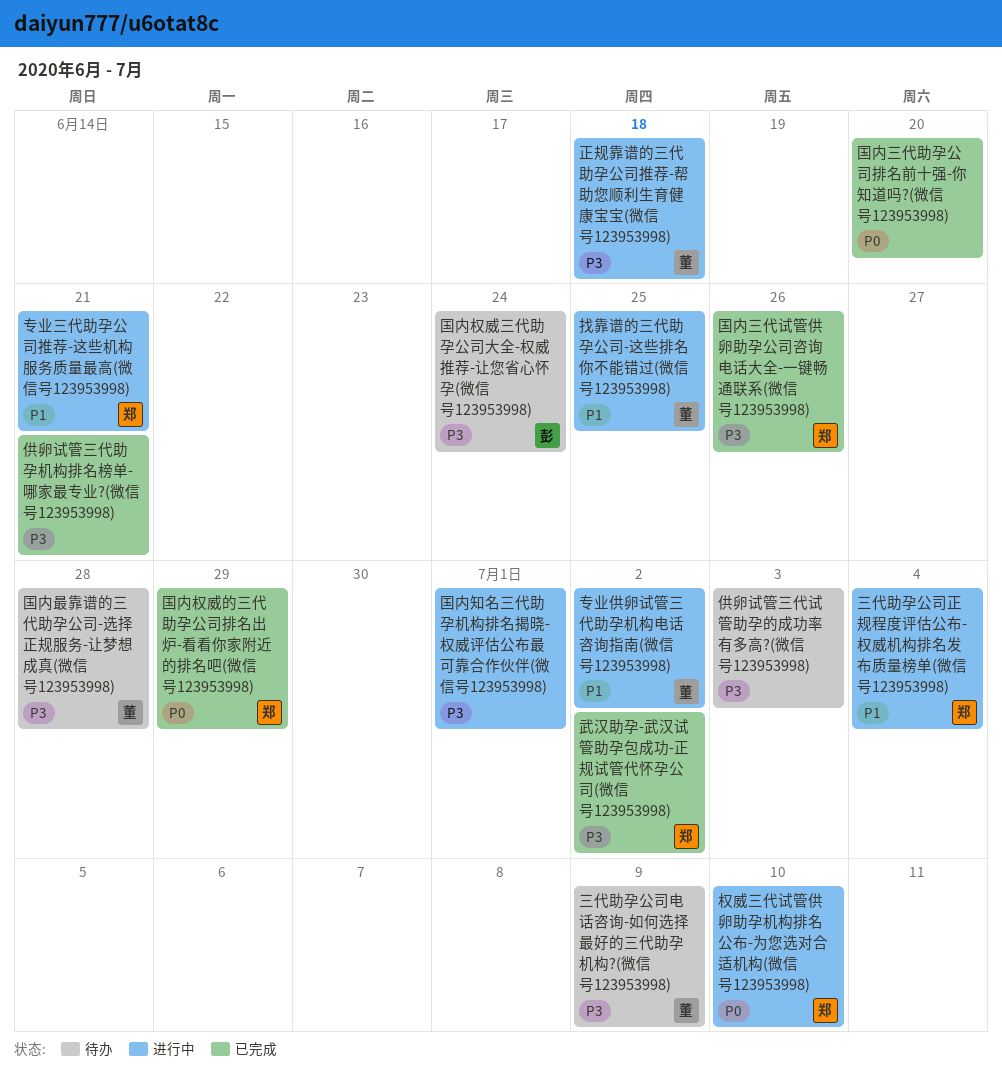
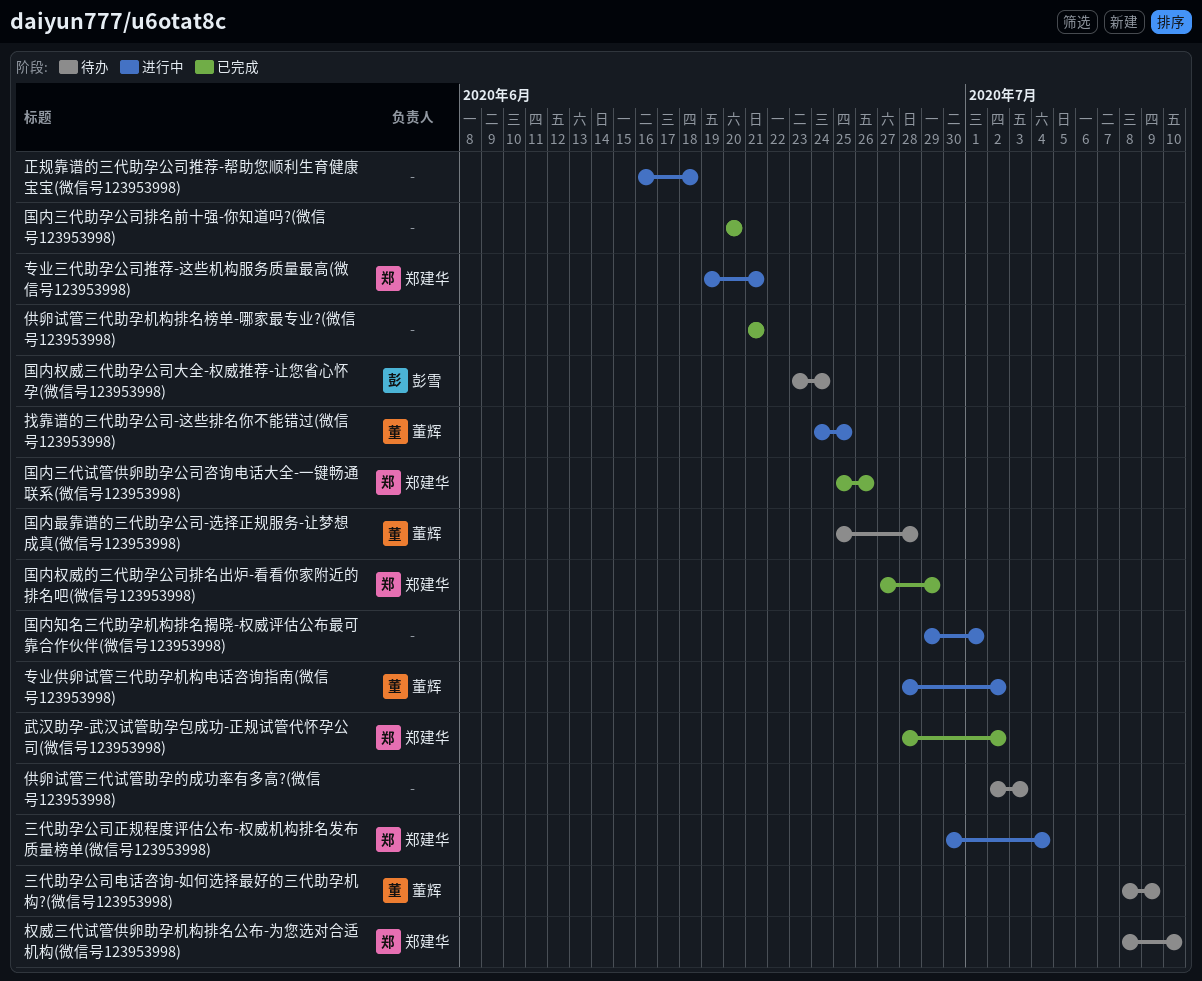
权威三代试管供卵助孕机构排名公布-为您选对合适机构(微信号123953998), status: 进行中 -> 待办
正规靠谱的三代助孕公司推荐-帮助您顺利生育健康宝宝(微信号123953998), owner: 董辉 -> none

